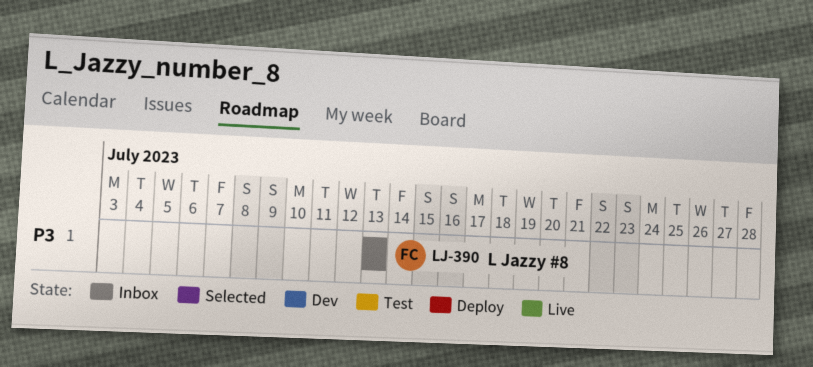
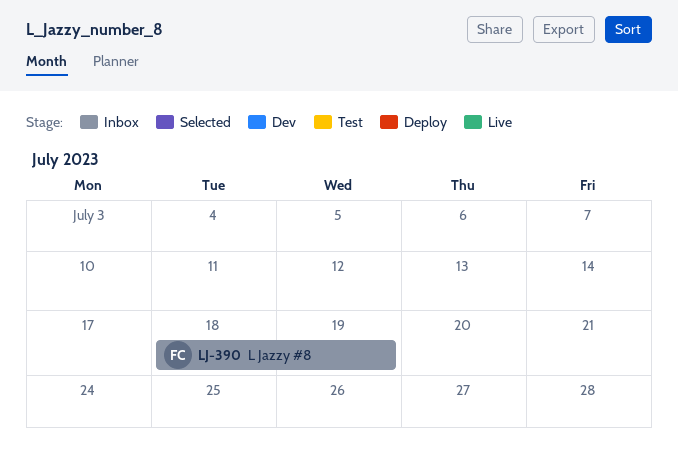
LJ-390, start: Jul 13 -> Jul 18
LJ-390, due: Jul 13 -> Jul 19

